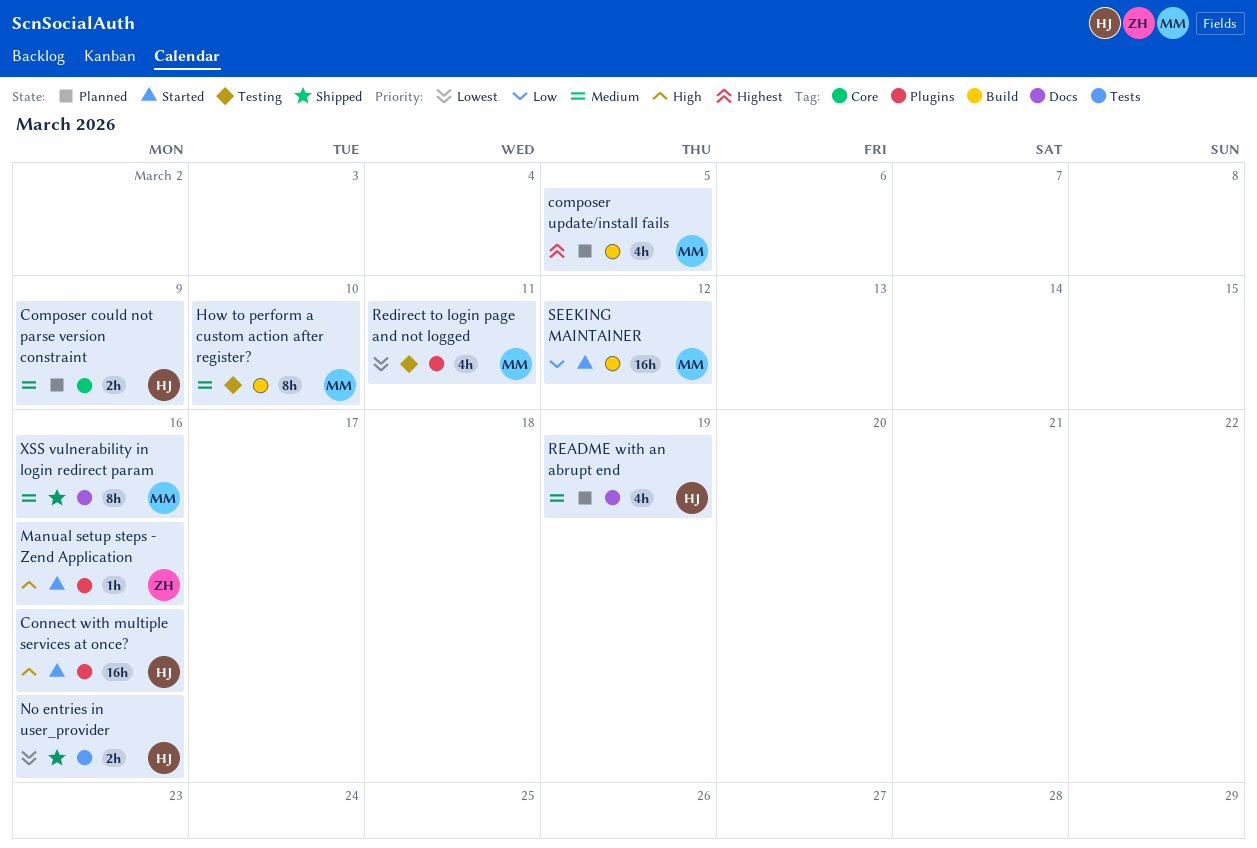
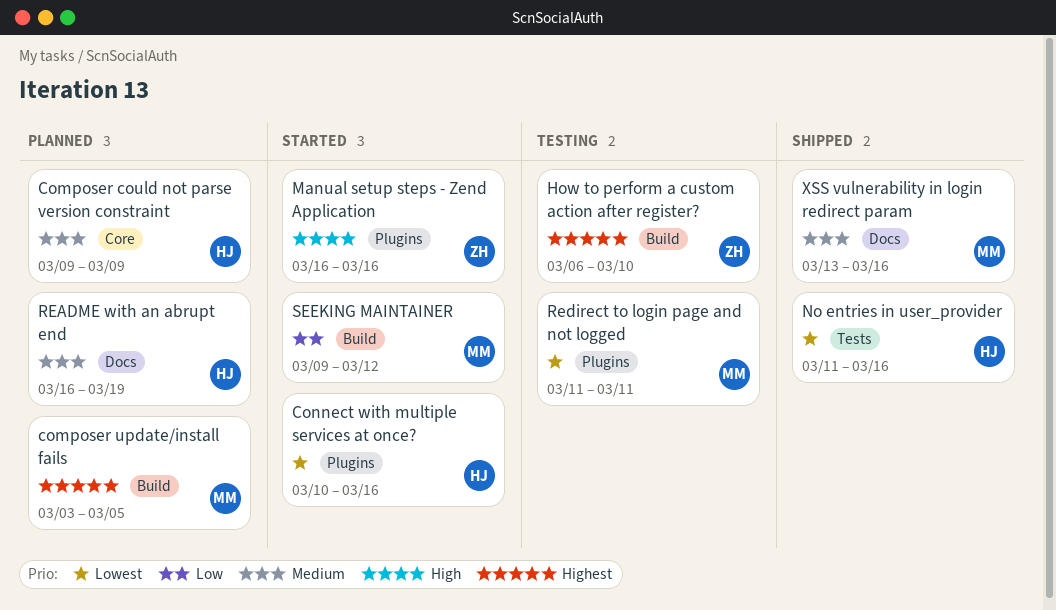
Connect with multiple services at once?, priority: High -> Lowest
How to perform a custom action after register?, owner: MM -> ZH
How to perform a custom action after register?, priority: Medium -> Highest

